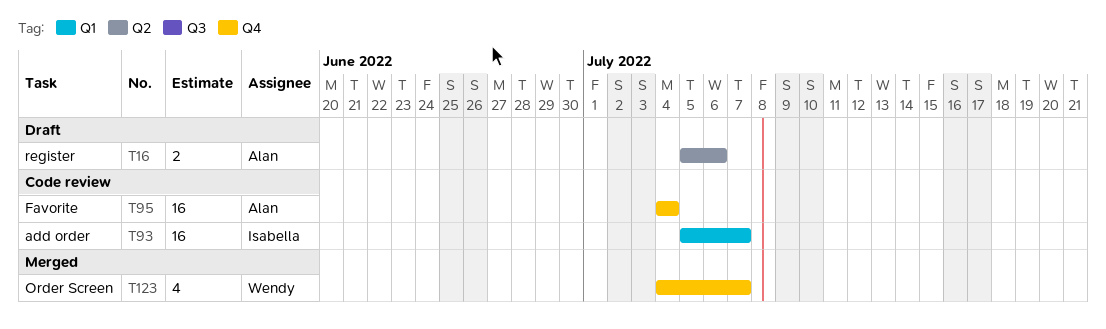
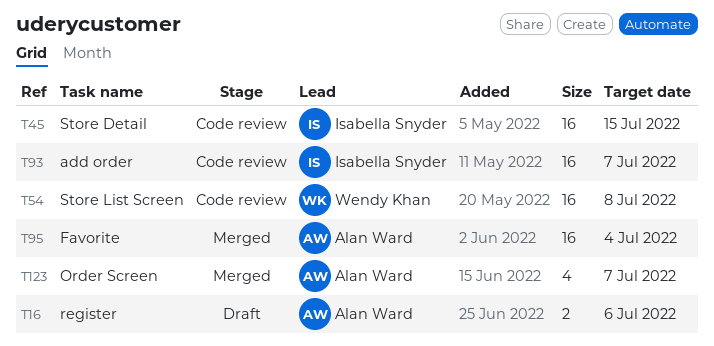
T45: none -> present
T54: none -> present
T95, status: Code review -> Merged
T123, owner: Wendy Khan -> Alan Ward

